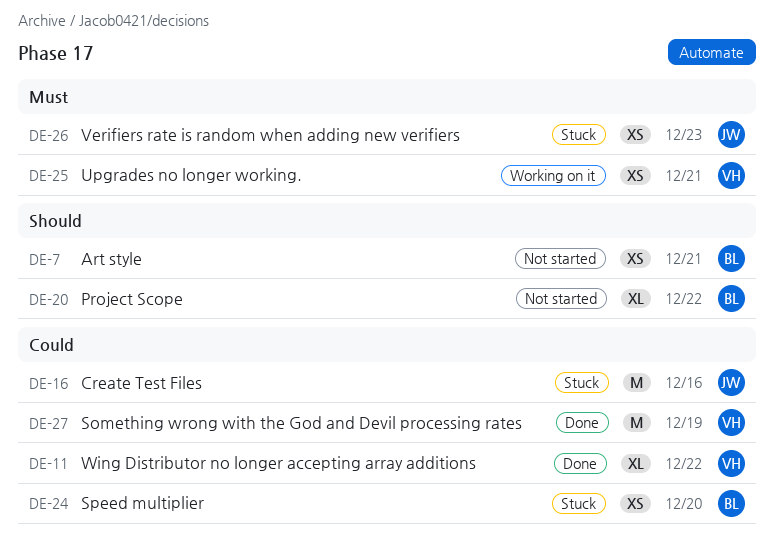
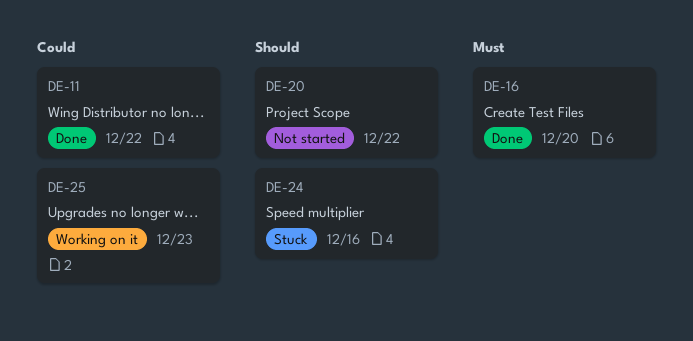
DE-7: present -> none
DE-16, status: Stuck -> Done
DE-16, priority: Could -> Must
DE-16, due: Dec 16 -> Dec 20
DE-24, priority: Could -> Should
DE-24, due: Dec 20 -> Dec 16
DE-25, priority: Must -> Could
DE-25, due: Dec 21 -> Dec 23
DE-26: present -> none
DE-27: present -> none

